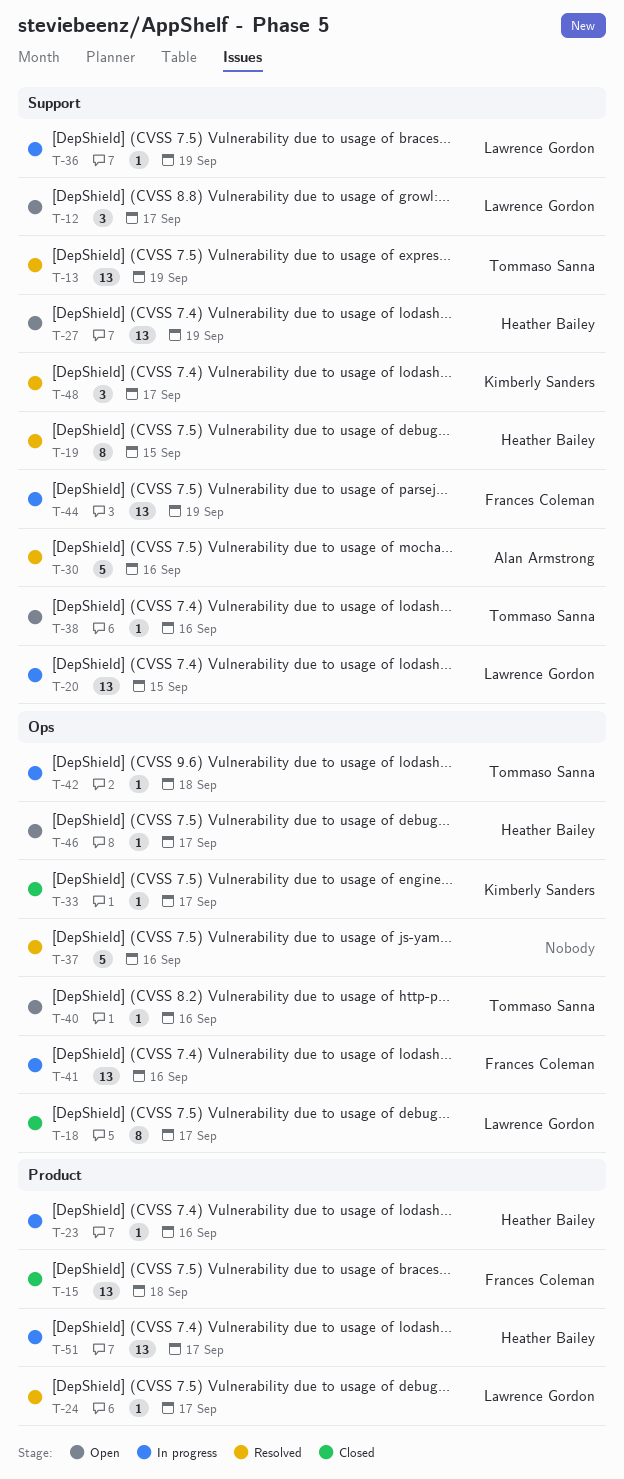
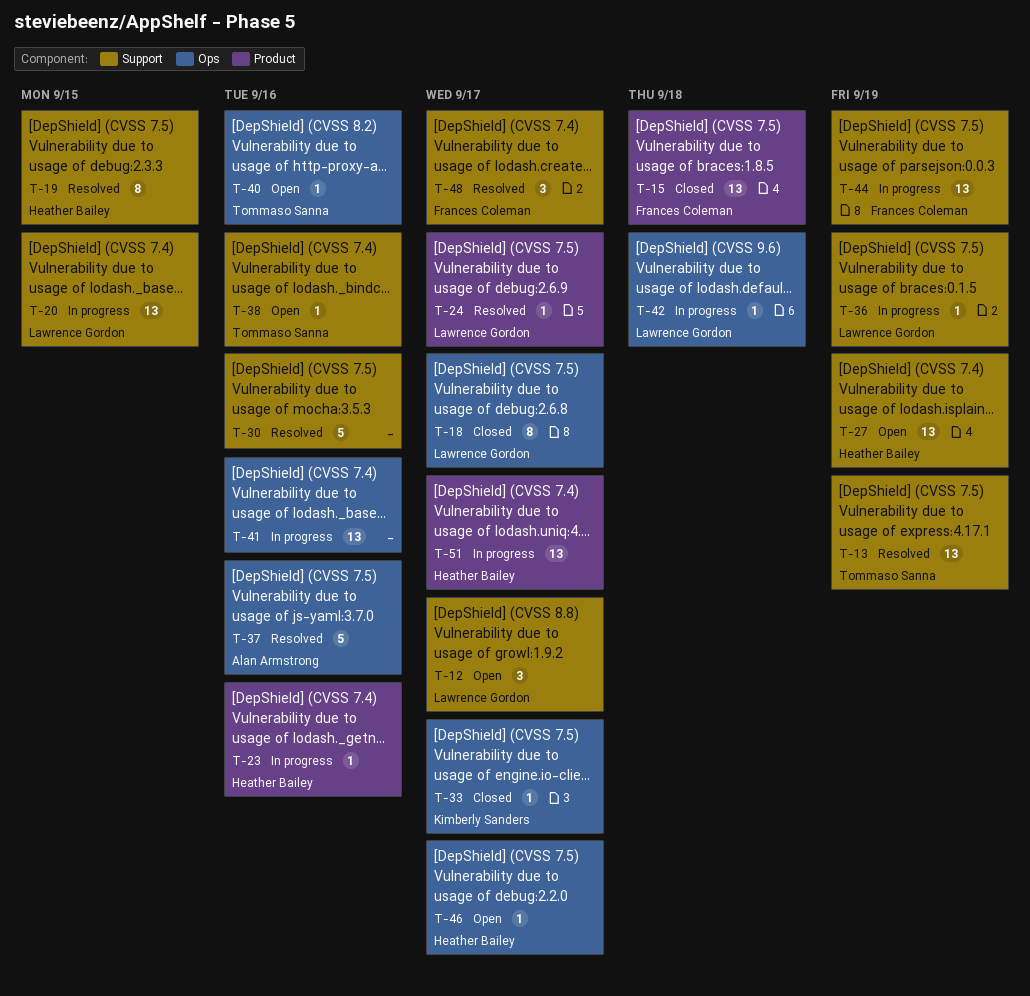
T-30, owner: Alan Armstrong -> none
T-37, owner: none -> Alan Armstrong
T-41, owner: Frances Coleman -> none
T-42, owner: Tommaso Sanna -> Lawrence Gordon
T-48, owner: Kimberly Sanders -> Frances Coleman

